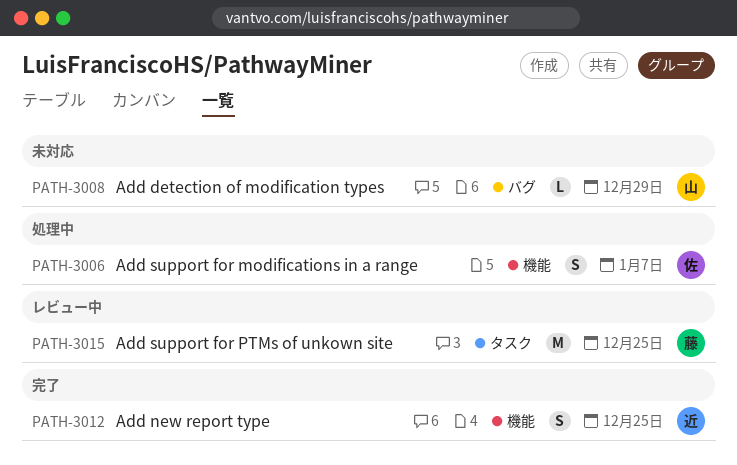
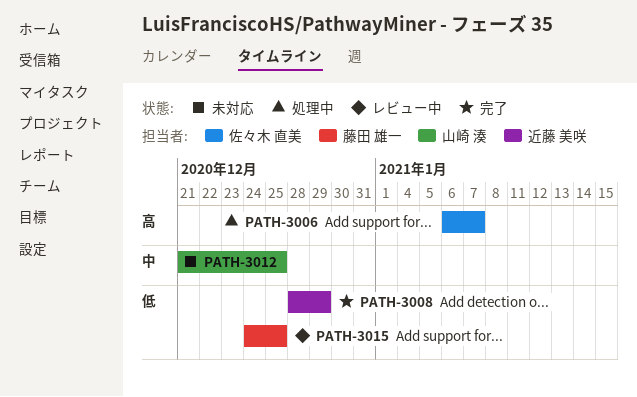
PATH-3008, status: 未対応 -> 完了
PATH-3008, owner: 山崎 湊 -> 近藤 美咲
PATH-3012, status: 完了 -> 未対応
PATH-3012, owner: 近藤 美咲 -> 山崎 湊

